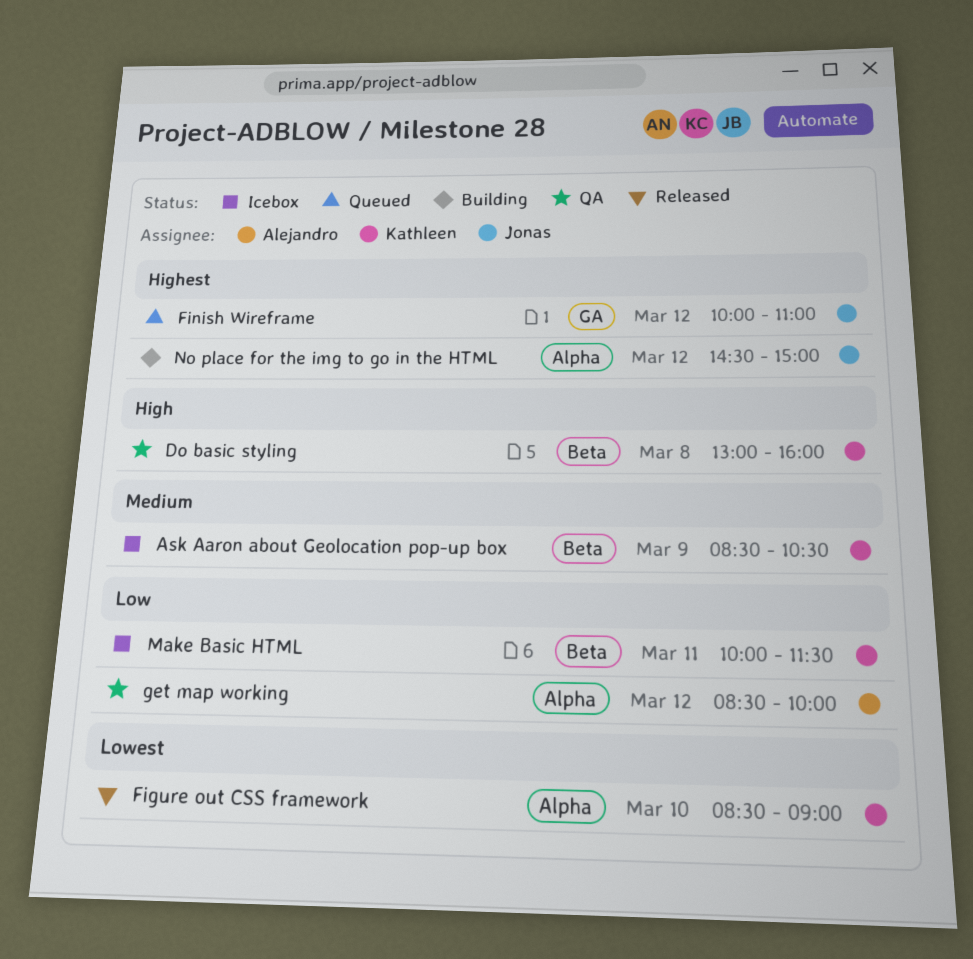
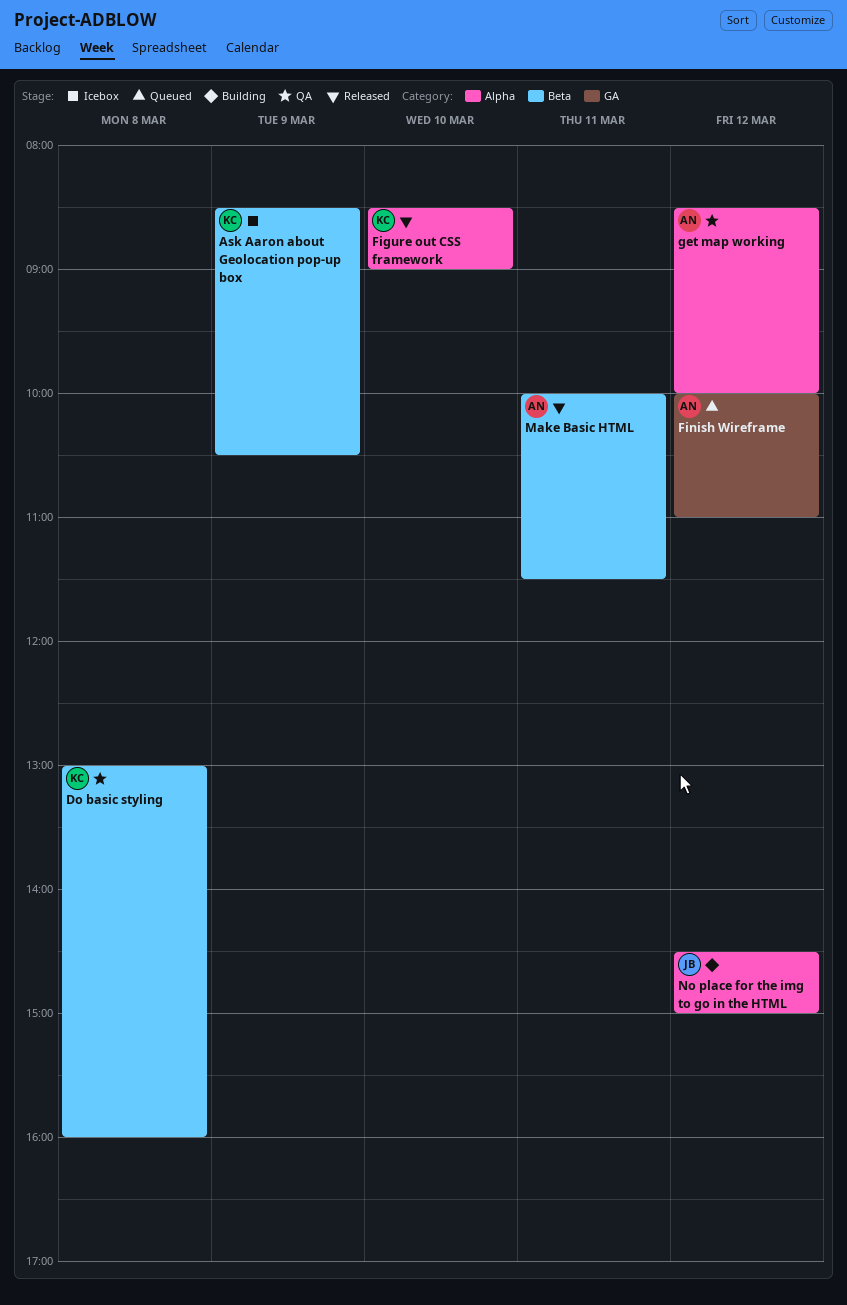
Finish Wireframe, owner: Jonas -> Alejandro
Make Basic HTML, status: Icebox -> Released
Make Basic HTML, owner: Kathleen -> Alejandro

